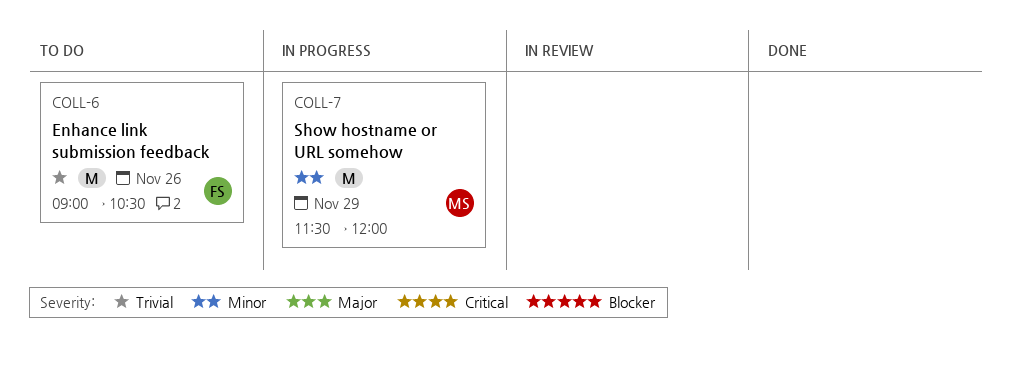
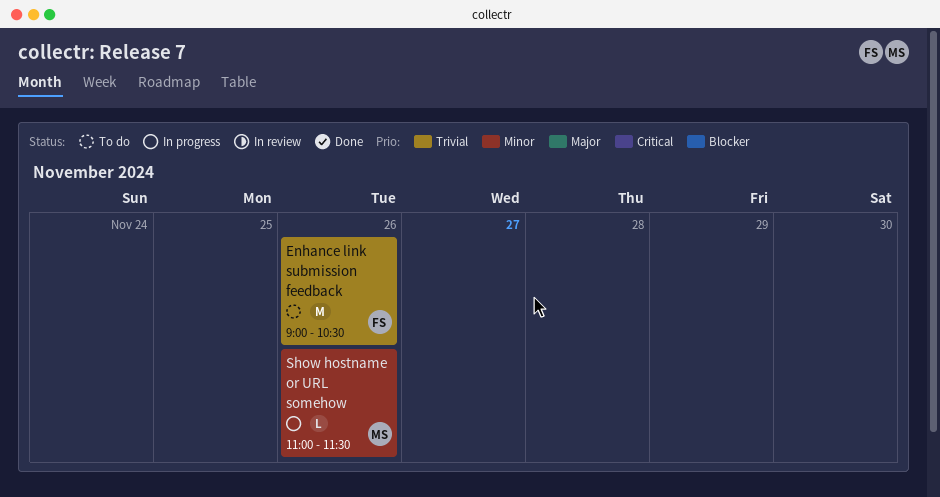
Show hostname or URL somehow, estimate: M -> L
Show hostname or URL somehow, day: Nov 29 -> Nov 26
Show hostname or URL somehow, begins: 11:30 -> 11:00
Show hostname or URL somehow, ends: 12:00 -> 11:30

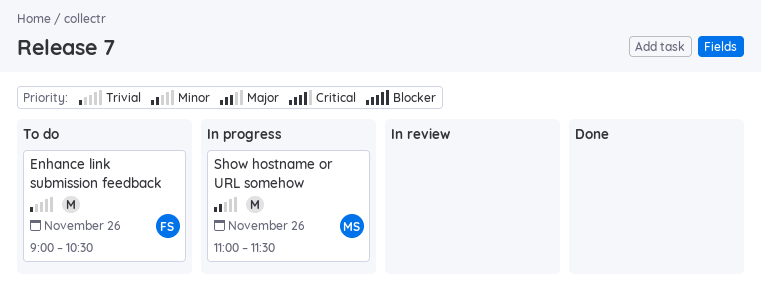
Show hostname or URL somehow, estimate: L -> M

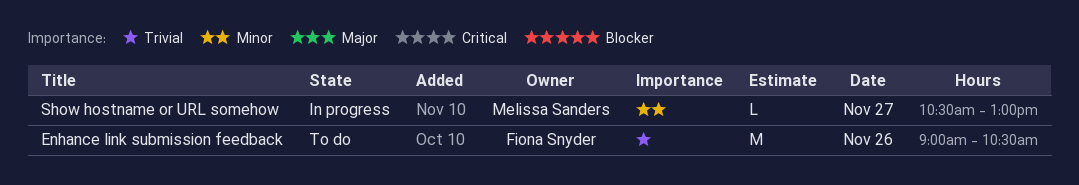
Show hostname or URL somehow, estimate: M -> L
Show hostname or URL somehow, day: Nov 26 -> Nov 27
Show hostname or URL somehow, begins: 11:00 -> 10:30
Show hostname or URL somehow, ends: 11:30 -> 13:00

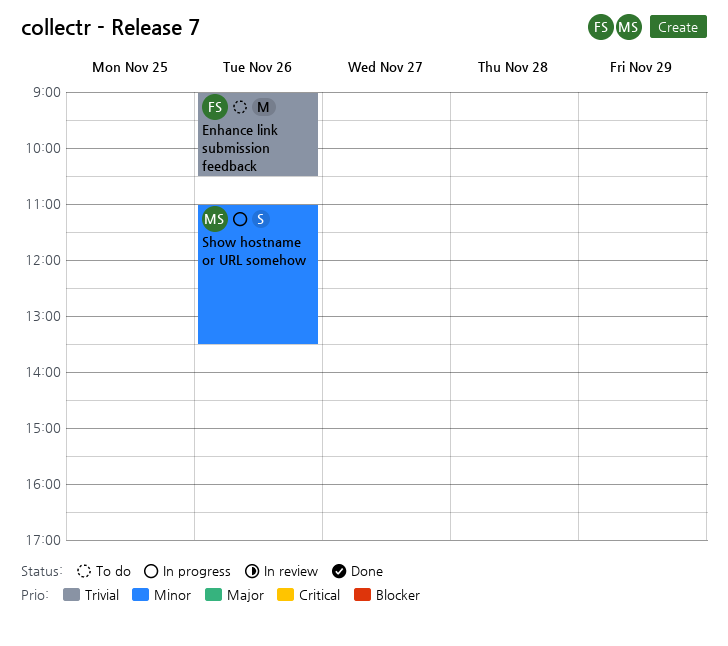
Show hostname or URL somehow, estimate: L -> S
Show hostname or URL somehow, day: Nov 27 -> Nov 26
Show hostname or URL somehow, begins: 10:30 -> 11:00
Show hostname or URL somehow, ends: 13:00 -> 13:30

